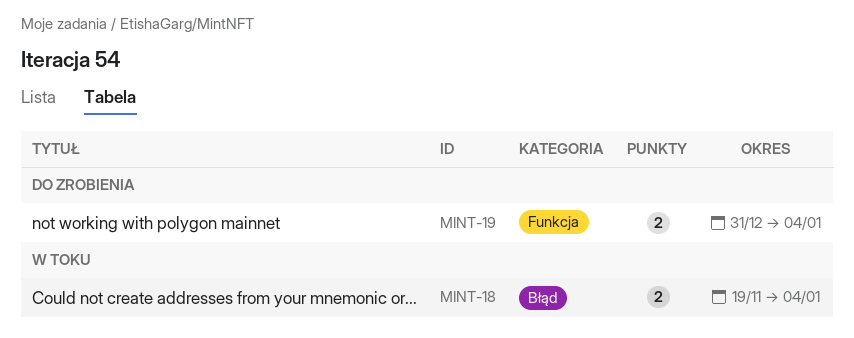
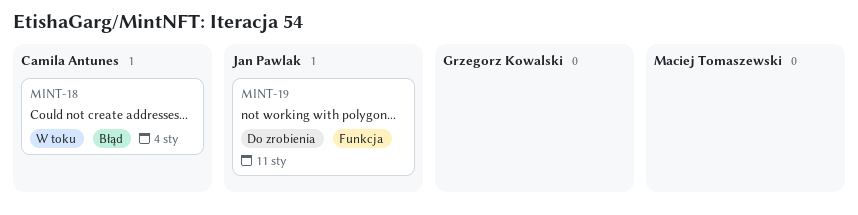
MINT-19, due: Jan 4 -> Jan 11

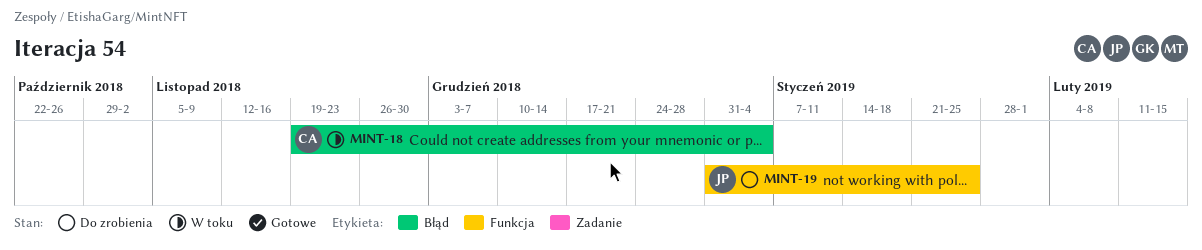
MINT-19, due: Jan 11 -> Jan 25

